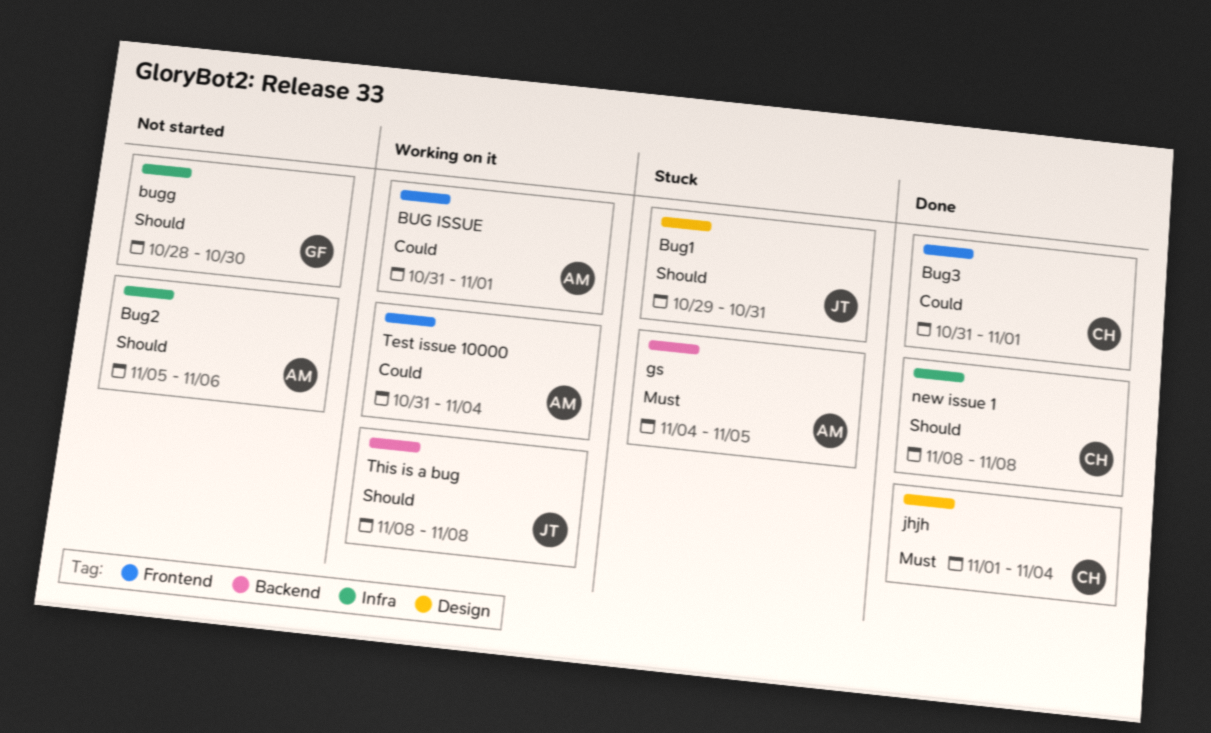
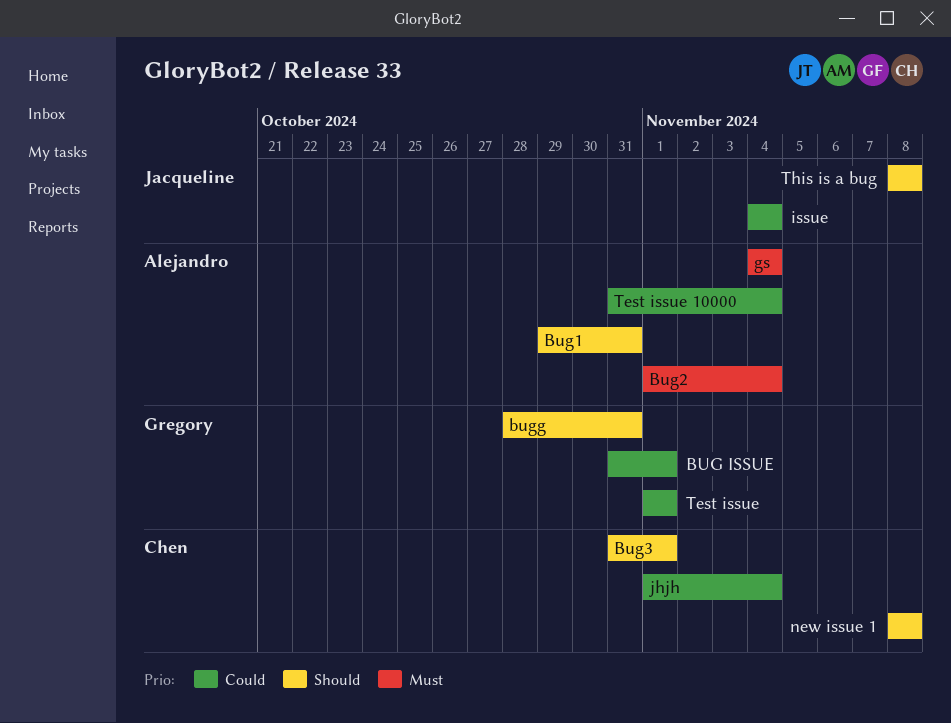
BUG ISSUE, owner: Alejandro -> Gregory
Bug1, owner: Jacqueline -> Alejandro
Bug2, priority: Should -> Must
Bug2, start: Nov 5 -> Nov 1
Bug2, due: Nov 6 -> Nov 4
Bug3, priority: Could -> Should
bugg, due: Oct 30 -> Oct 31
gs, due: Nov 5 -> Nov 4
issue: none -> present
jhjh, priority: Must -> Could
Test issue: none -> present

